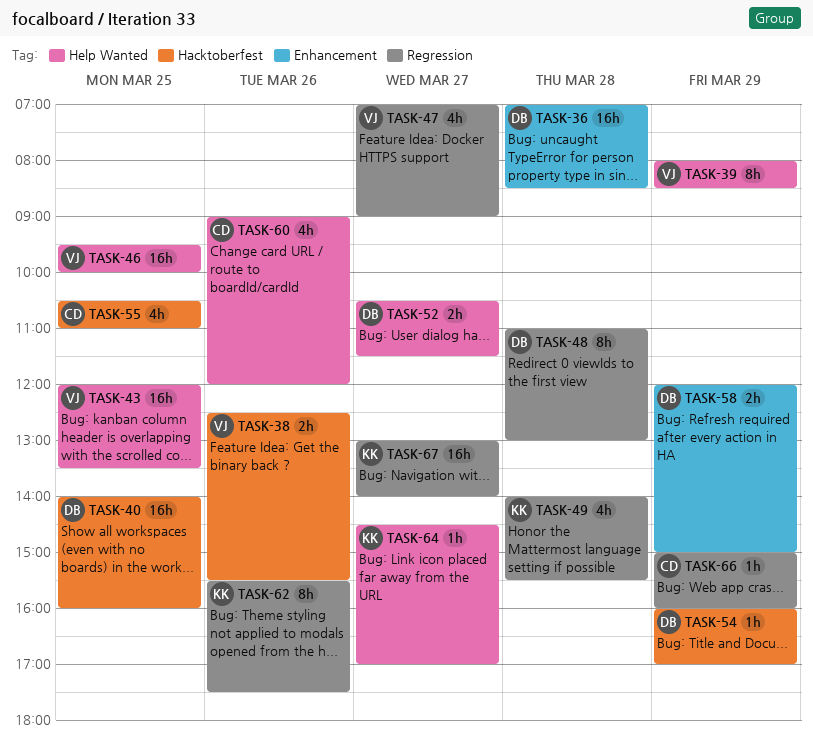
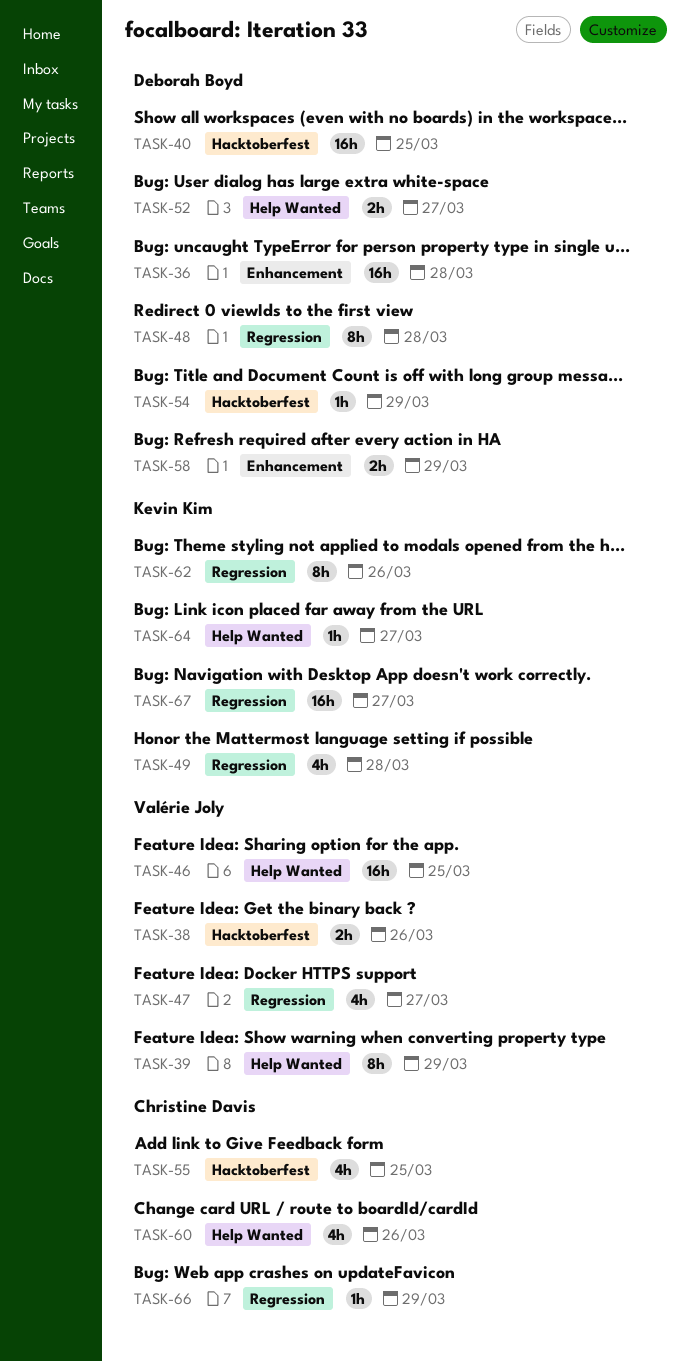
TASK-43: present -> none

